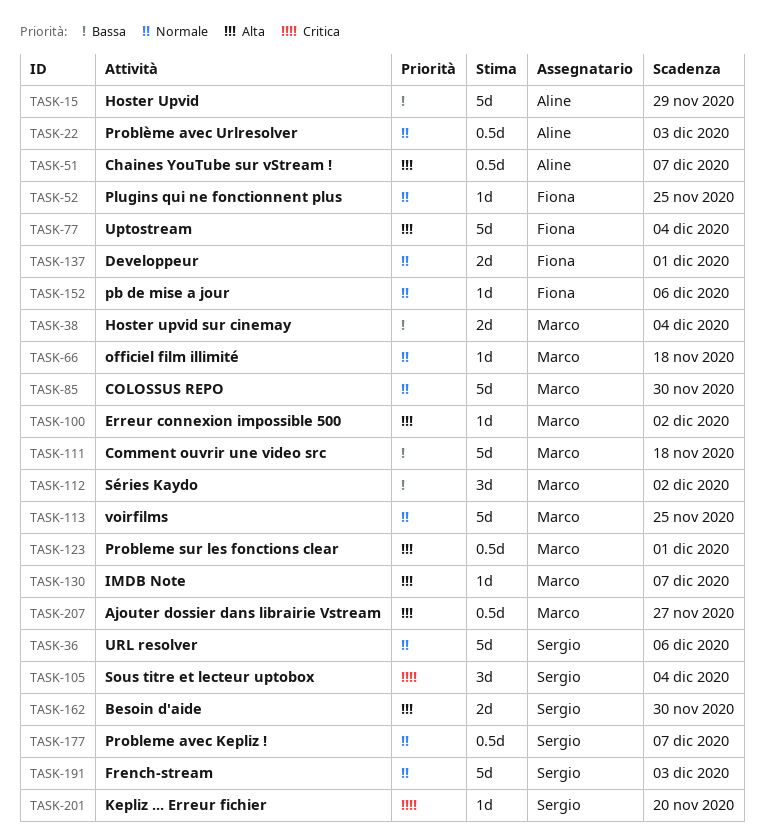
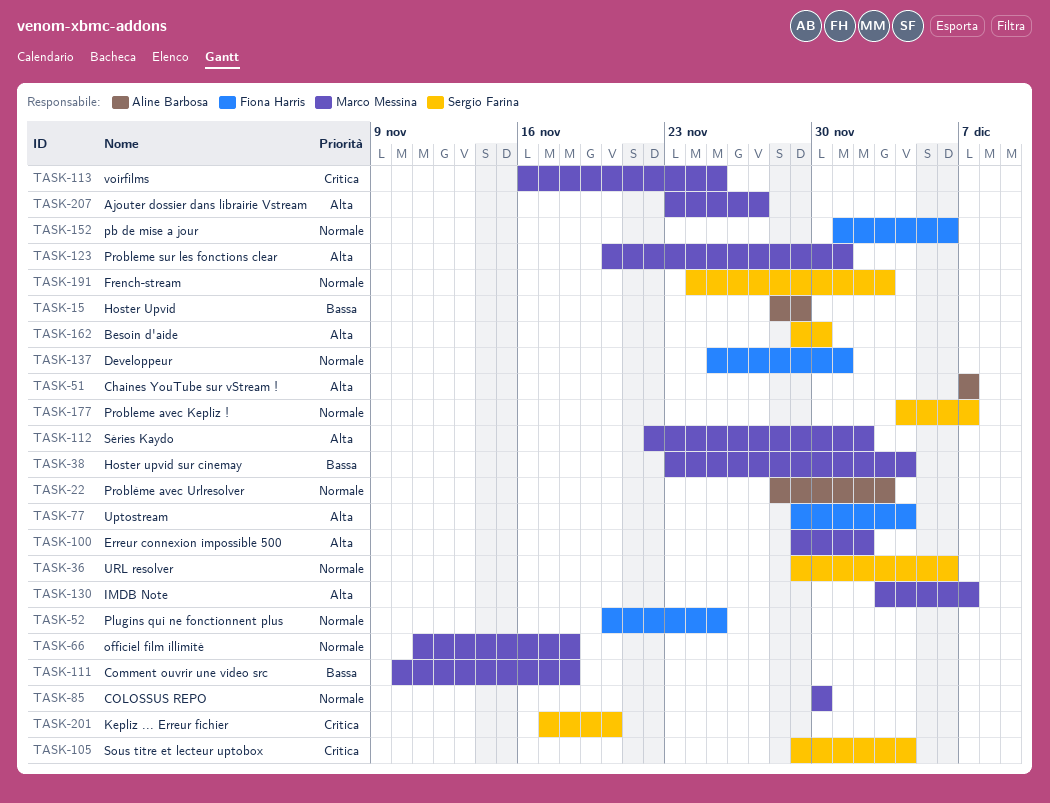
TASK-112, priority: Bassa -> Alta
TASK-113, priority: Normale -> Critica

